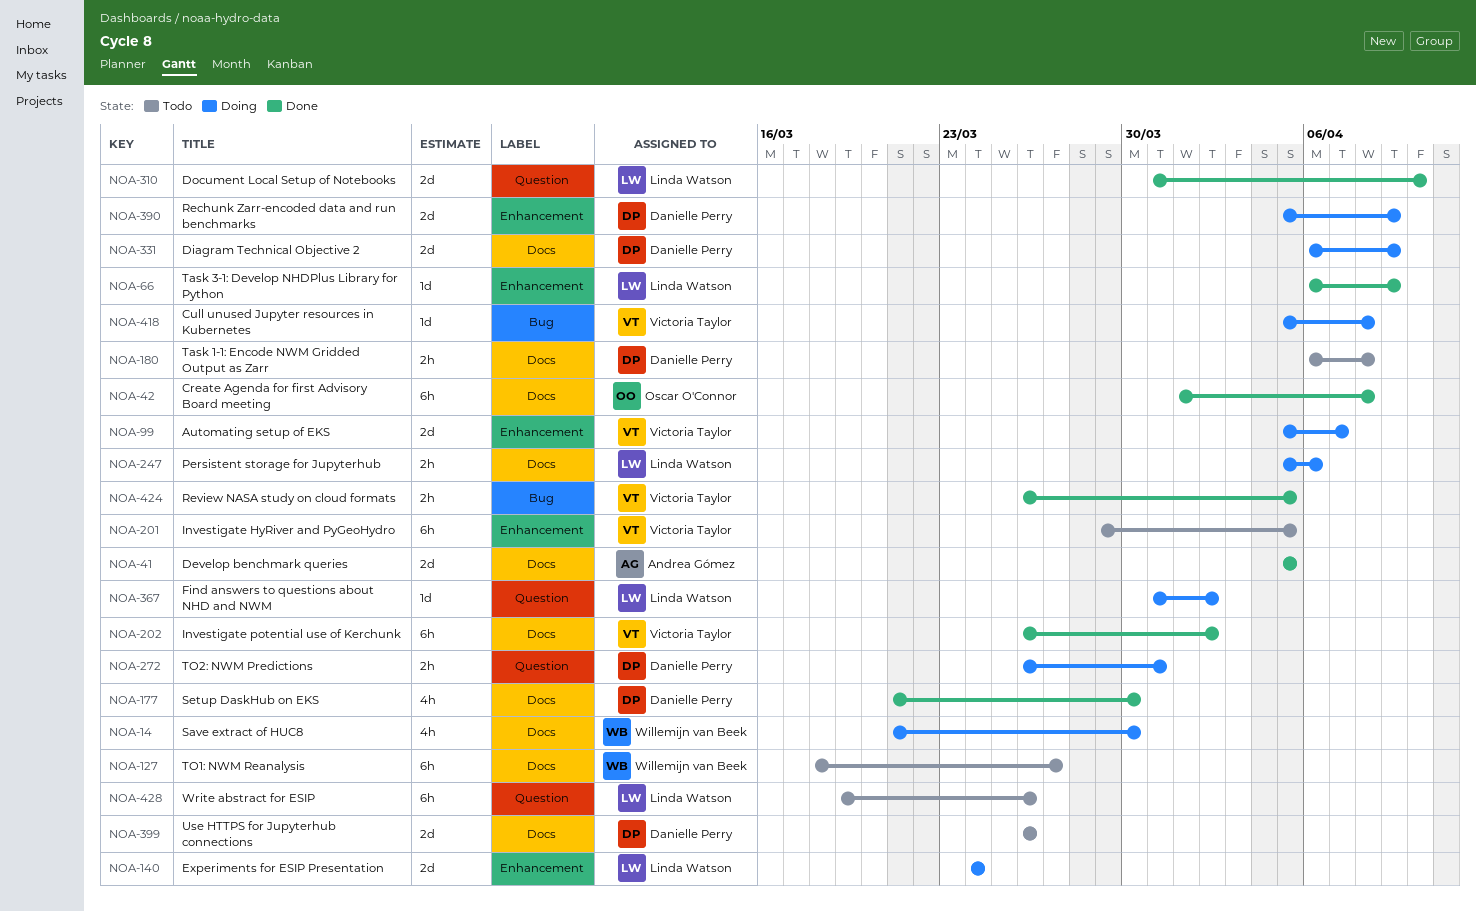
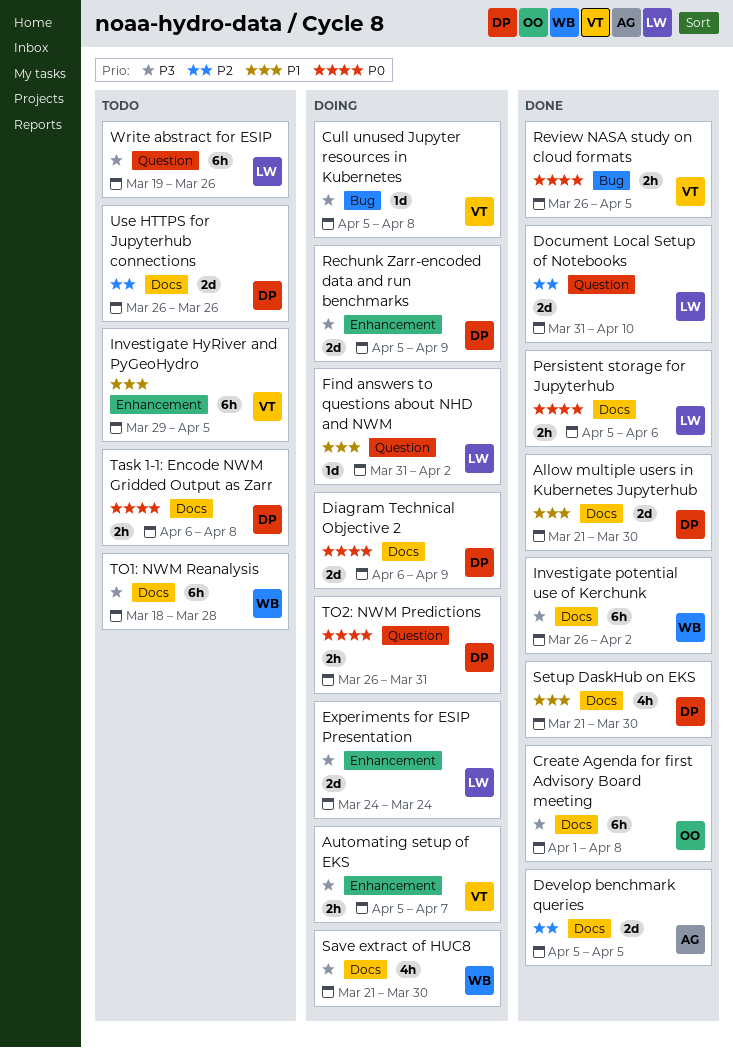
Allow multiple users in Kubernetes Jupyterhub: none -> present
Automating setup of EKS, estimate: 2d -> 2h
Investigate potential use of Kerchunk, owner: Victoria Taylor -> Willemijn van Beek
Persistent storage for Jupyterhub, status: Doing -> Done
Task 3-1: Develop NHDPlus Library for Python: present -> none
TO1: NWM Reanalysis, due: Mar 27 -> Mar 28

